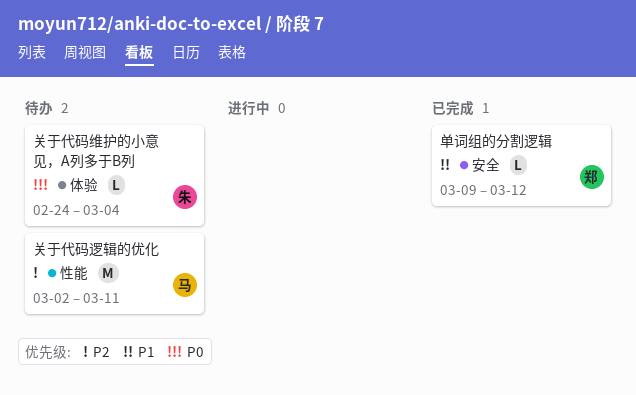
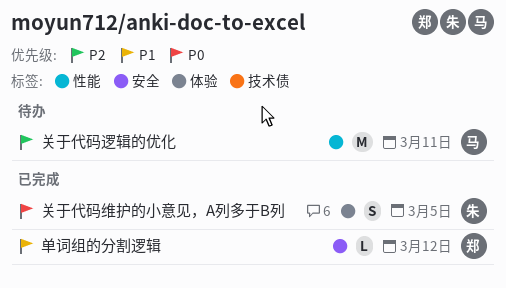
关于代码维护的小意见，A列多于B列, status: 待办 -> 已完成
关于代码维护的小意见，A列多于B列, estimate: L -> S
关于代码维护的小意见，A列多于B列, due: Mar 4 -> Mar 5

